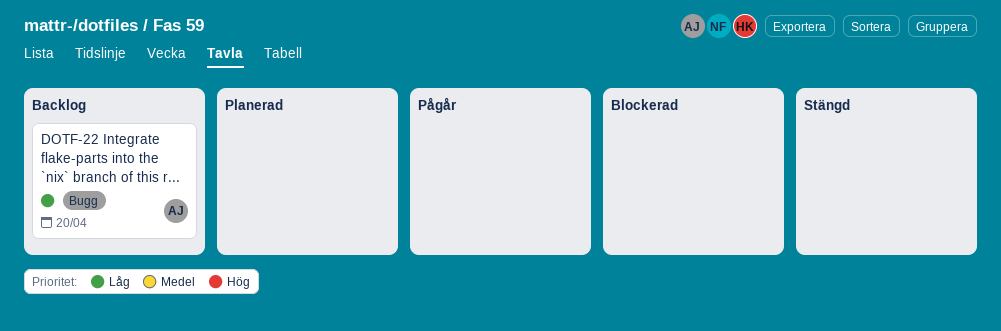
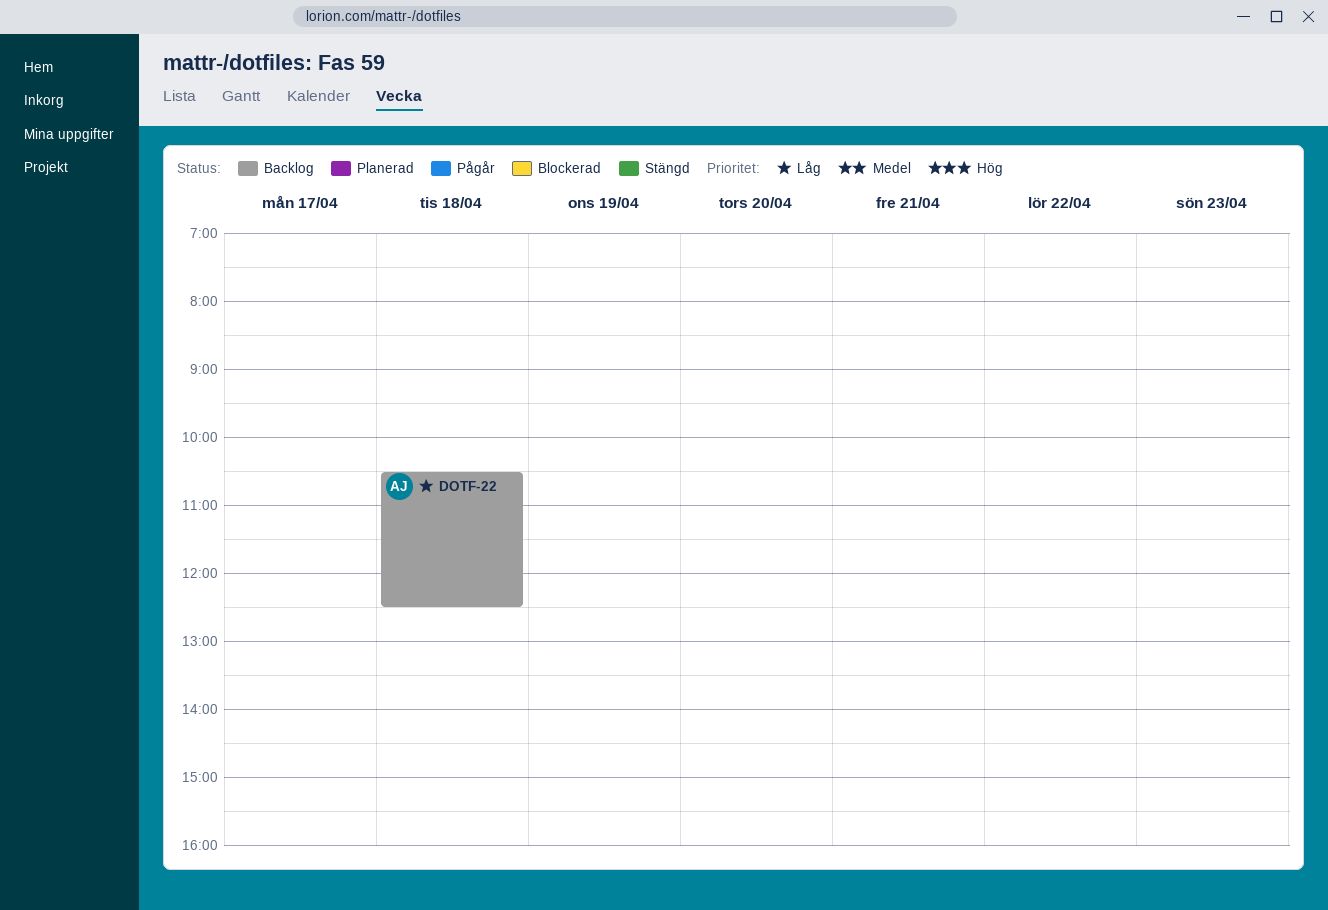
DOTF-22, day: Apr 20 -> Apr 18

